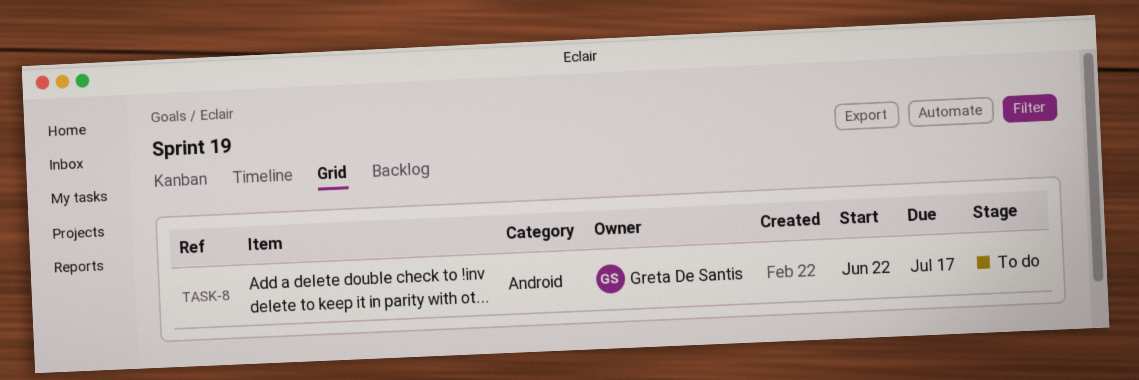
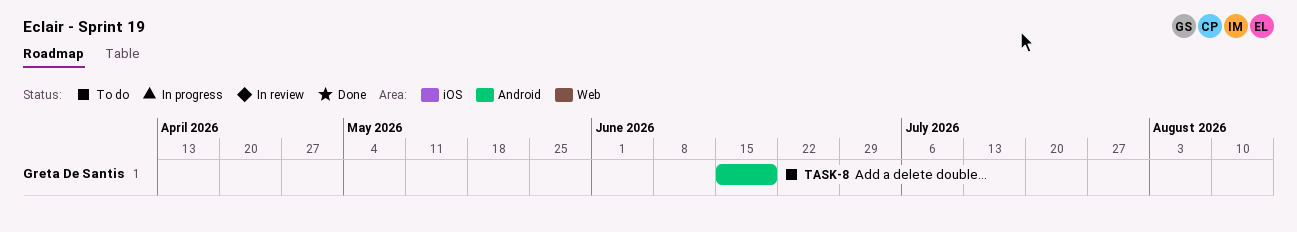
TASK-8, start: Jun 22 -> Jun 15
TASK-8, due: Jul 17 -> Jun 19

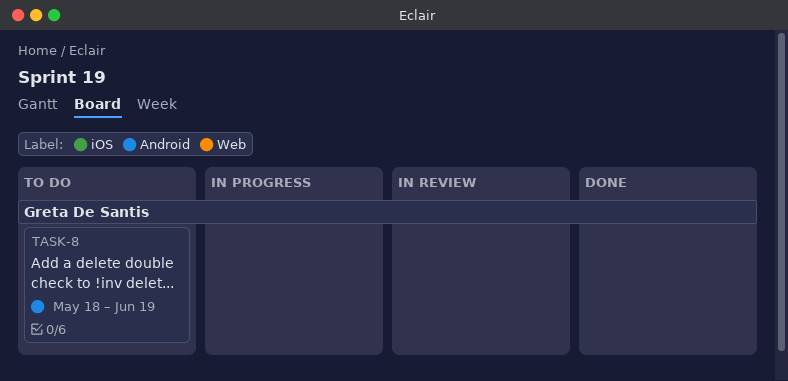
TASK-8, start: Jun 15 -> May 18

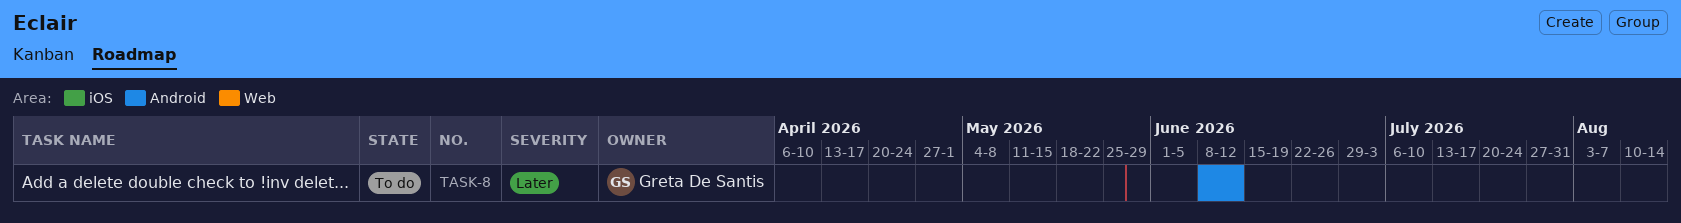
TASK-8, start: May 18 -> Jun 8
TASK-8, due: Jun 19 -> Jun 12

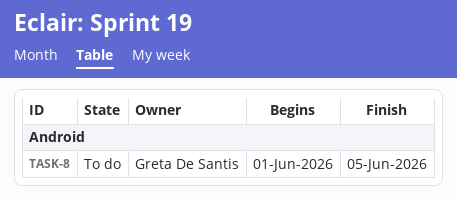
TASK-8, start: Jun 8 -> Jun 1
TASK-8, due: Jun 12 -> Jun 5

